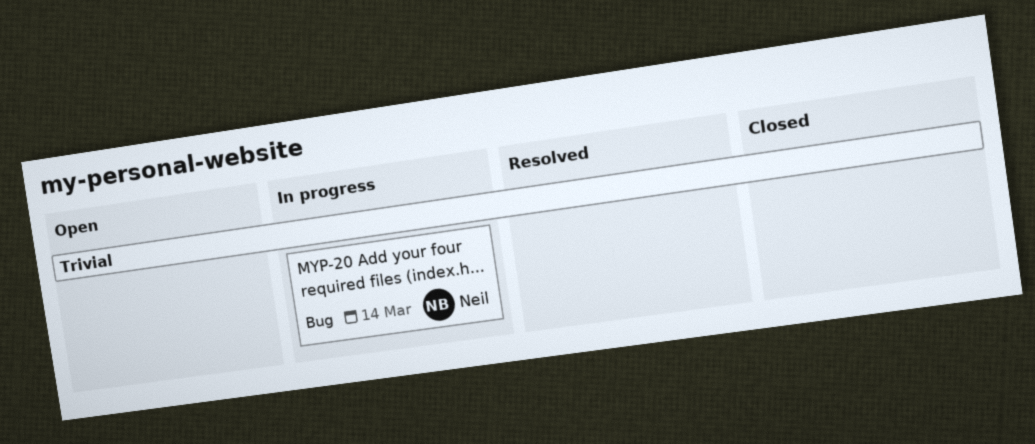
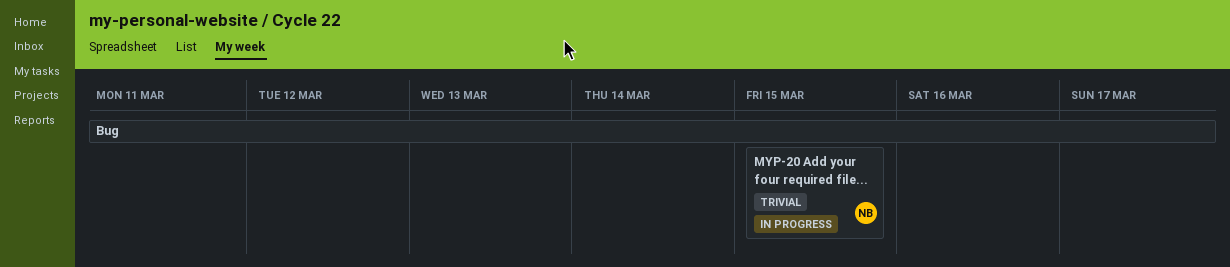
MYP-20, due: Mar 14 -> Mar 15

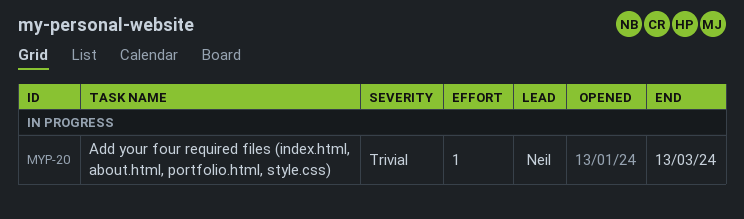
MYP-20, due: Mar 15 -> Mar 13

